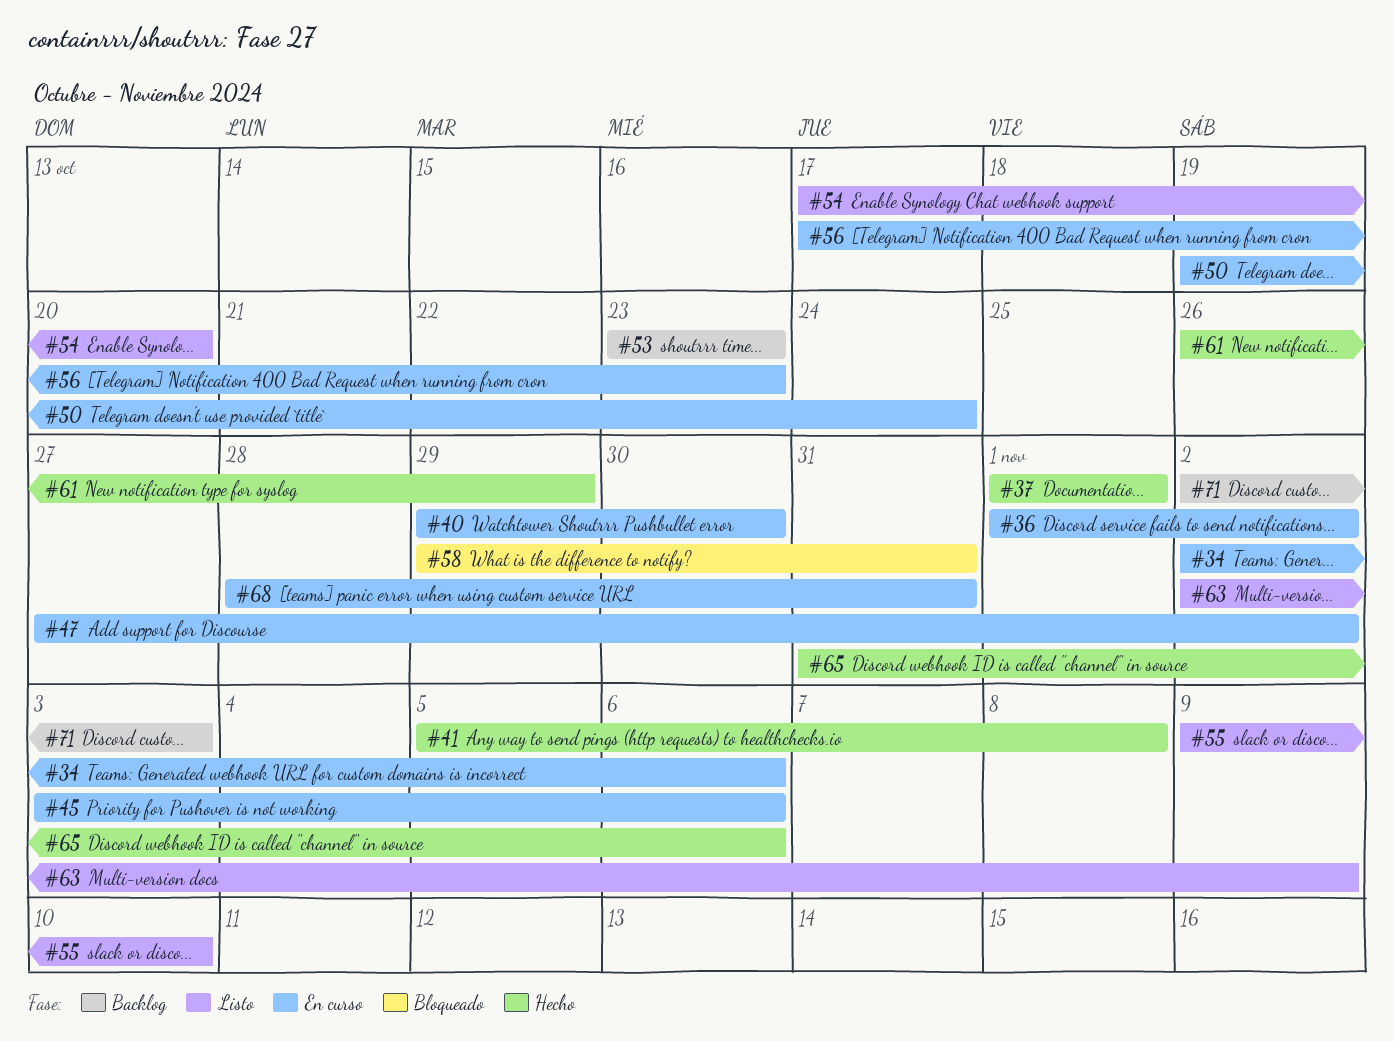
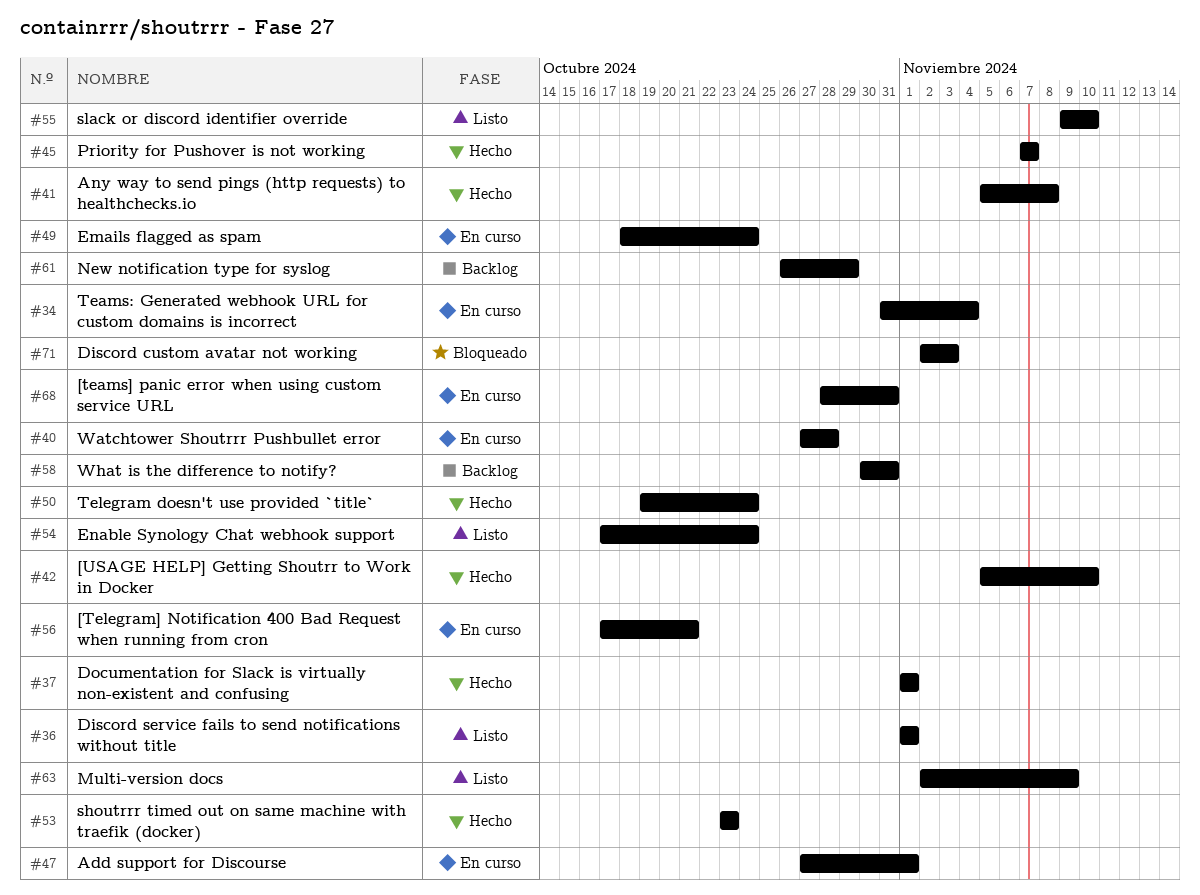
#34, start: Nov 2 -> Oct 31
#34, due: Nov 6 -> Nov 4
#36, status: En curso -> Listo
#36, due: Nov 2 -> Nov 1
#40, start: Oct 29 -> Oct 27
#40, due: Oct 30 -> Oct 28
#42: none -> present
#45, status: En curso -> Hecho
#45, start: Nov 3 -> Nov 7
#45, due: Nov 6 -> Nov 7
#47, due: Nov 2 -> Nov 1
#49: none -> present
#50, status: En curso -> Hecho
#53, status: Backlog -> Hecho
#54, due: Oct 20 -> Oct 24
#56, due: Oct 23 -> Oct 21
#58, status: Bloqueado -> Backlog
#58, start: Oct 29 -> Oct 30
#61, status: Hecho -> Backlog
#65: present -> none
#71, status: Backlog -> Bloqueado

